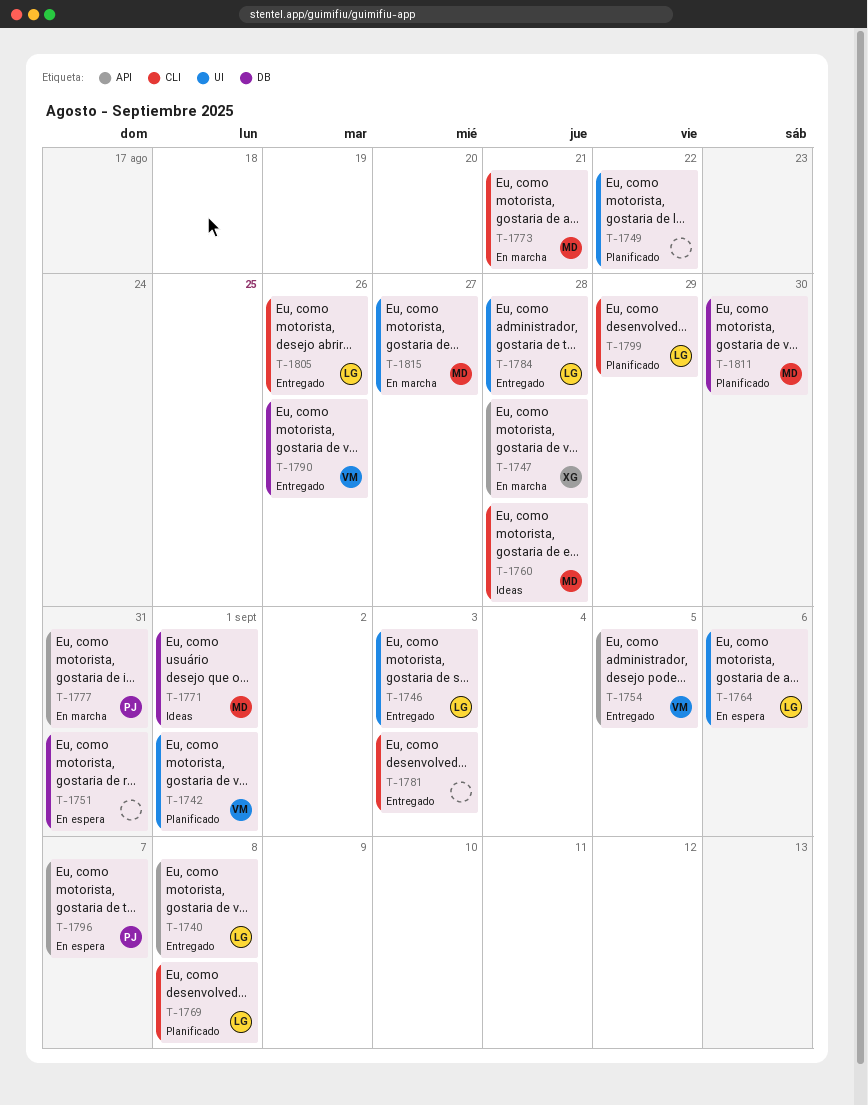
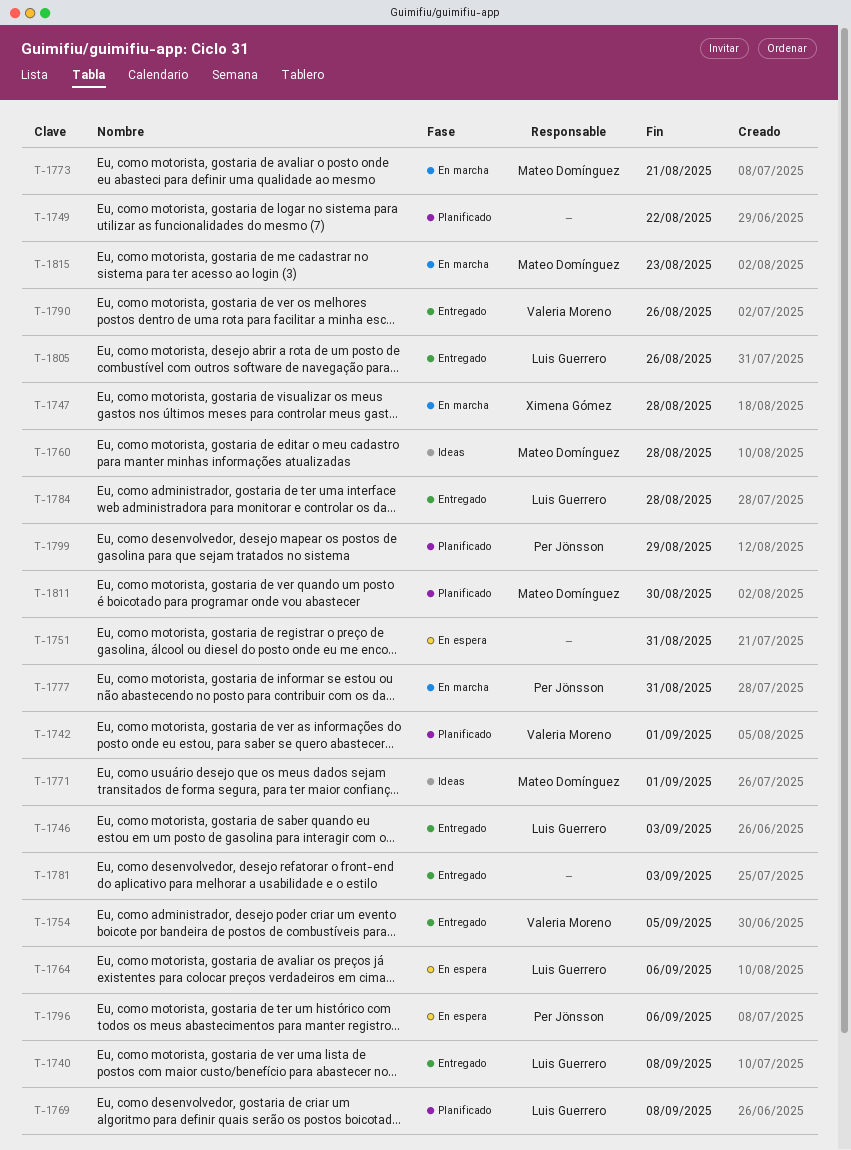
T-1796, due: Sep 7 -> Sep 6
T-1799, owner: Luis Guerrero -> Per Jönsson
T-1815, due: Aug 27 -> Aug 23

